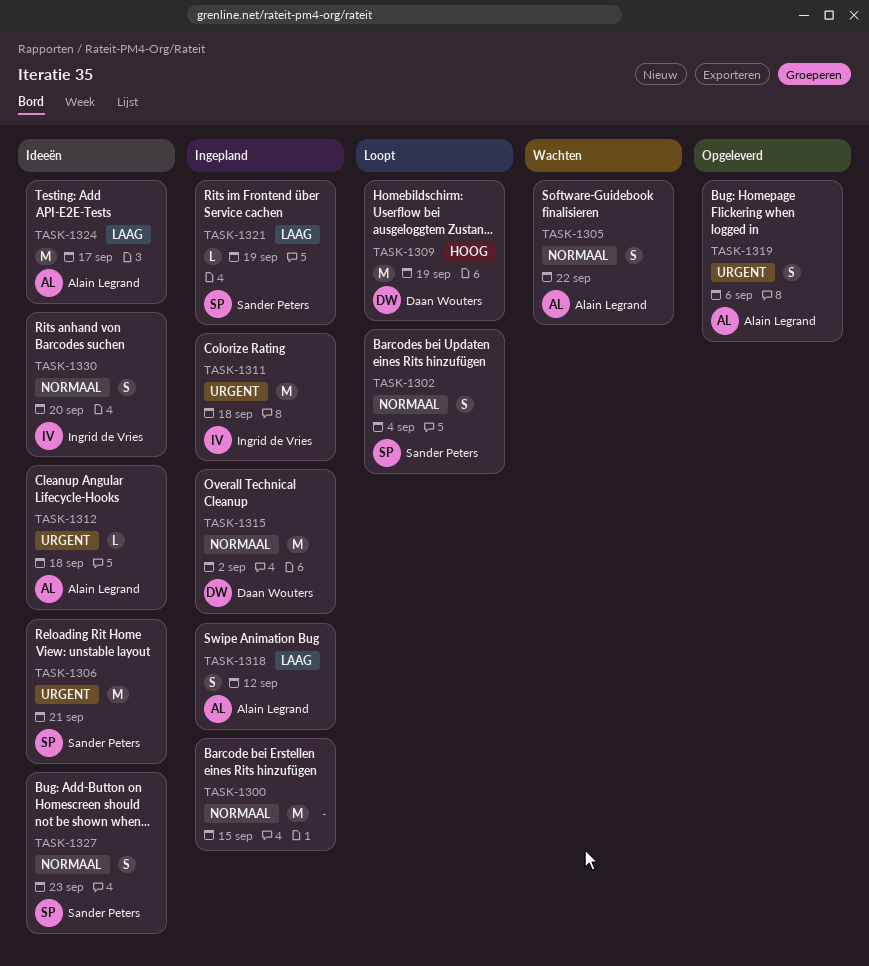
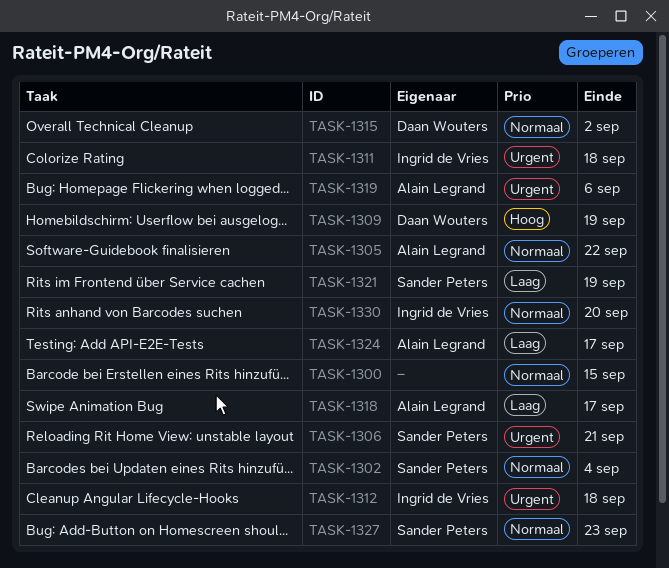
TASK-1312, owner: Alain Legrand -> Ingrid de Vries
TASK-1318, due: Sep 12 -> Sep 17

